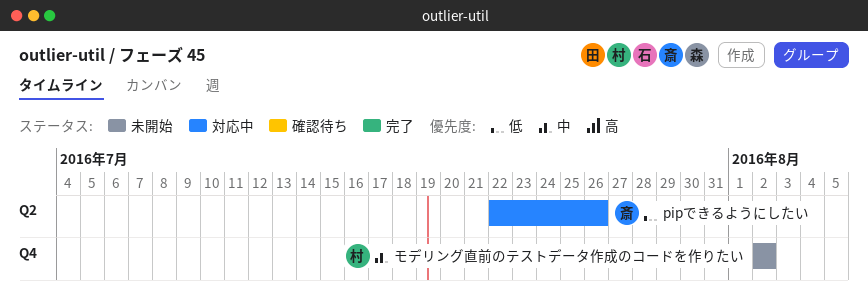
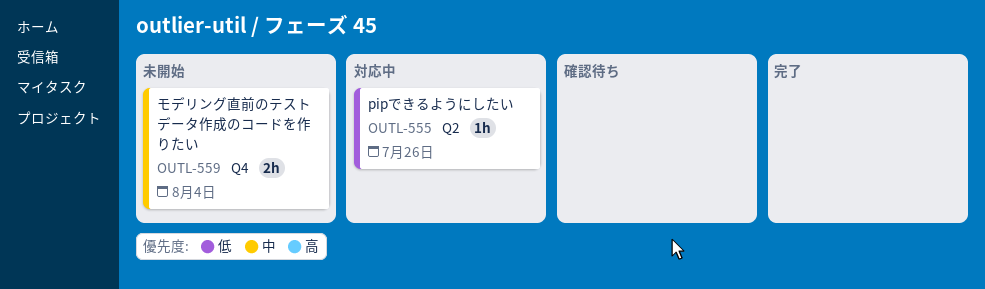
モデリング直前のテストデータ作成のコードを作りたい, due: Aug 2 -> Aug 4

